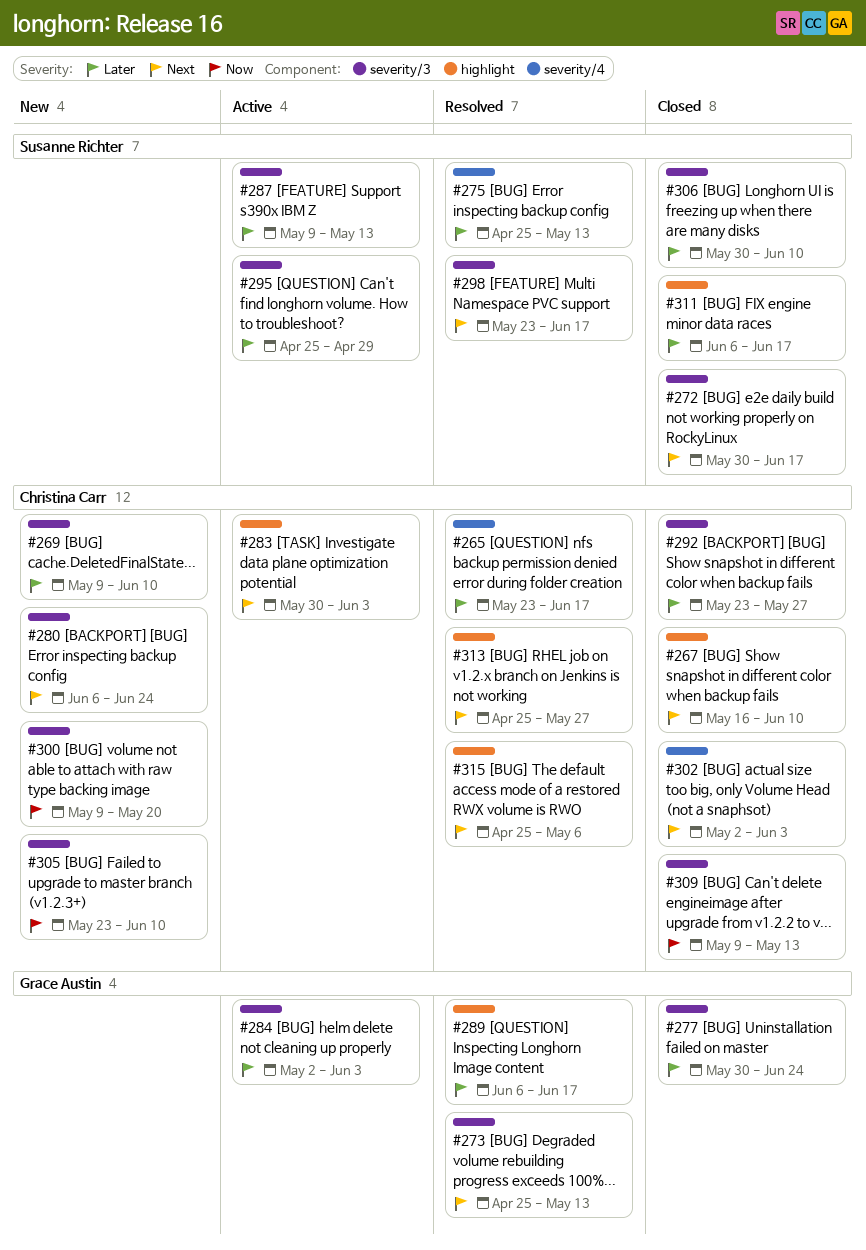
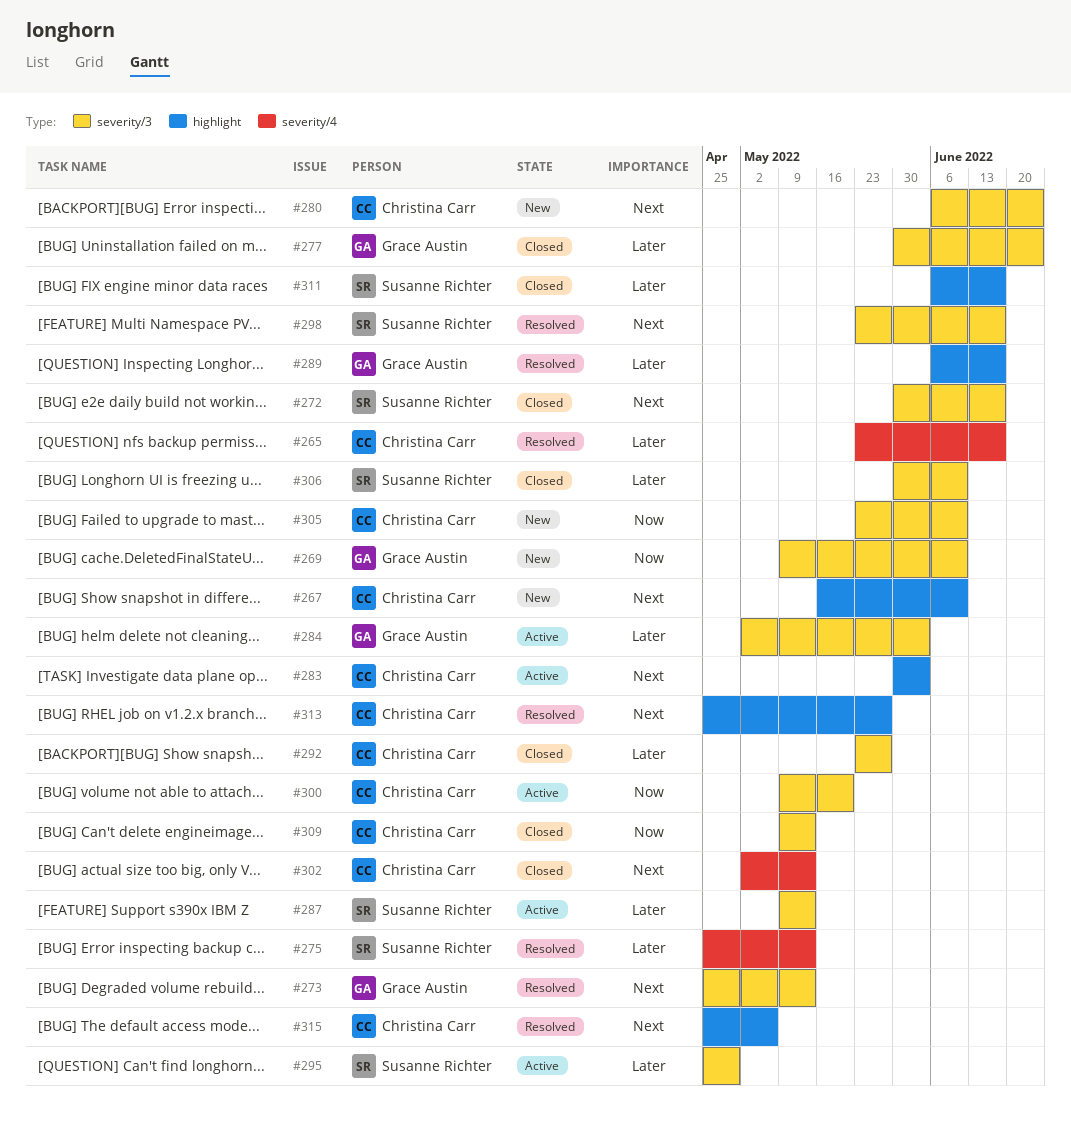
#267, status: Closed -> New
#269, owner: Christina Carr -> Grace Austin
#269, priority: Later -> Now
#300, status: New -> Active
#302, due: Jun 3 -> May 13

